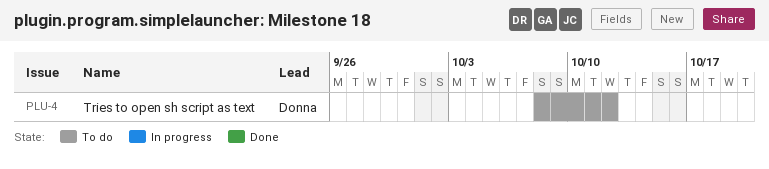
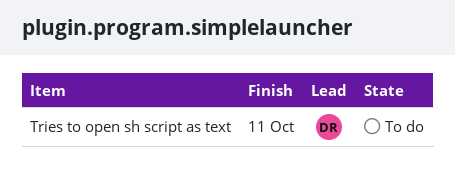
Tries to open sh script as text, due: Oct 12 -> Oct 11

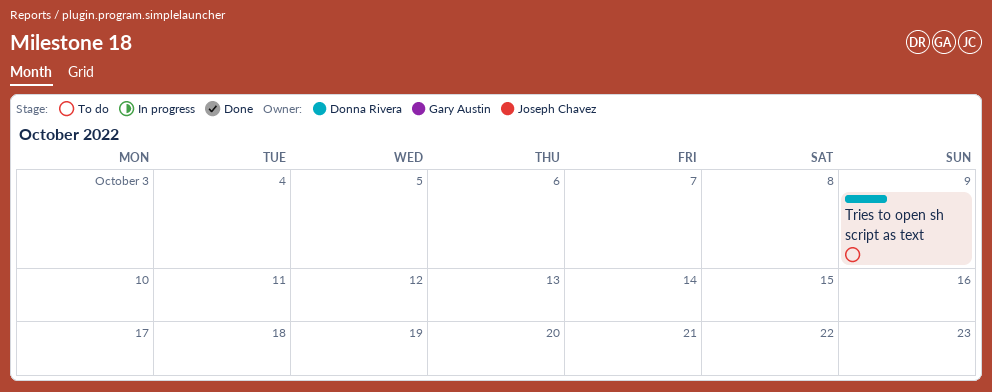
Tries to open sh script as text, due: Oct 11 -> Oct 9

